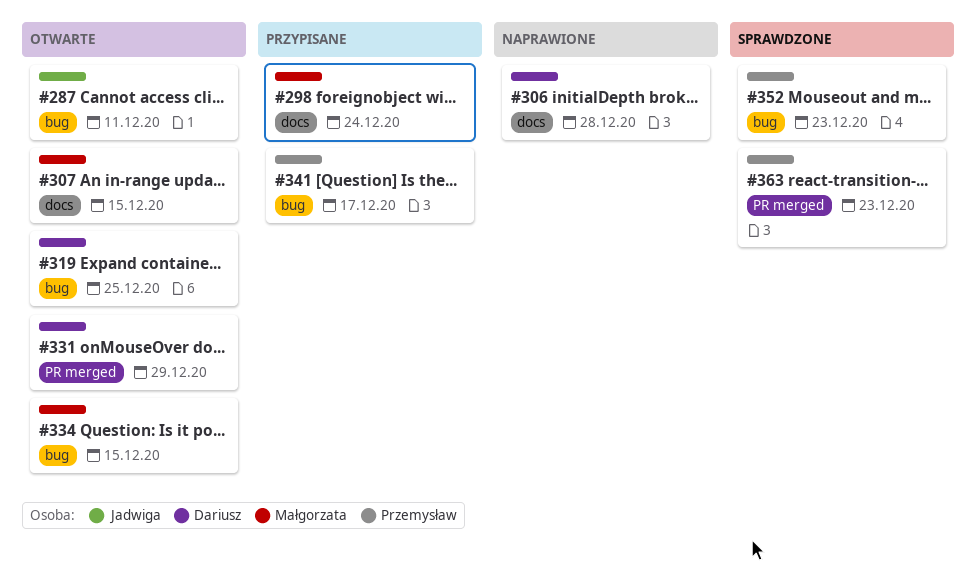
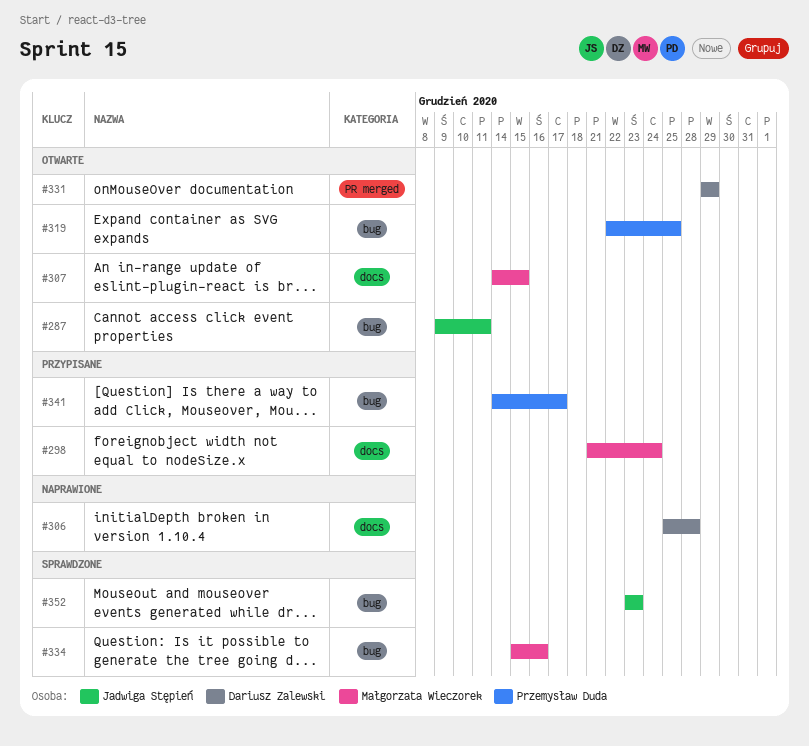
#319, owner: Dariusz Zalewski -> Przemysław Duda
#334, status: Otwarte -> Sprawdzone
#334, due: Dec 15 -> Dec 16
#352, owner: Przemysław Duda -> Jadwiga Stępień
#363: present -> none

